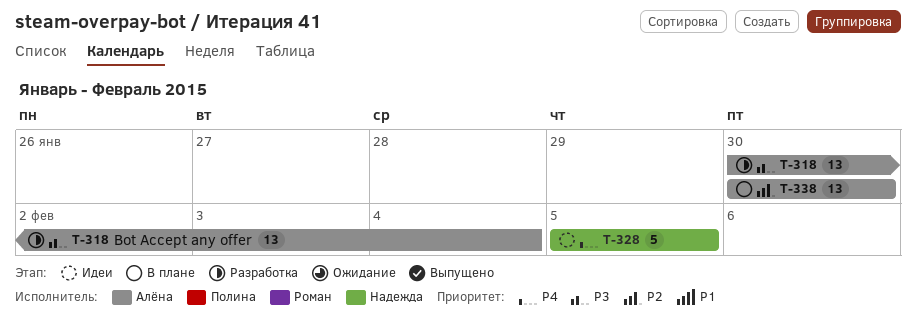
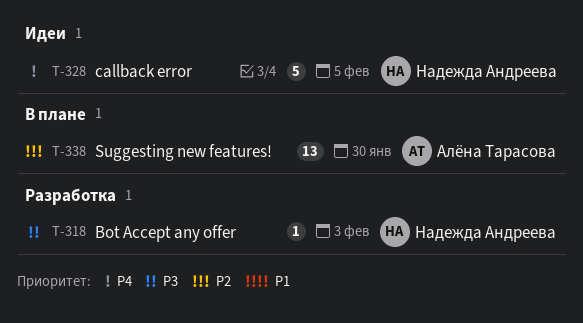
T-318, owner: Алёна Тарасова -> Надежда Андреева
T-318, estimate: 13 -> 1
T-318, due: Feb 4 -> Feb 3

